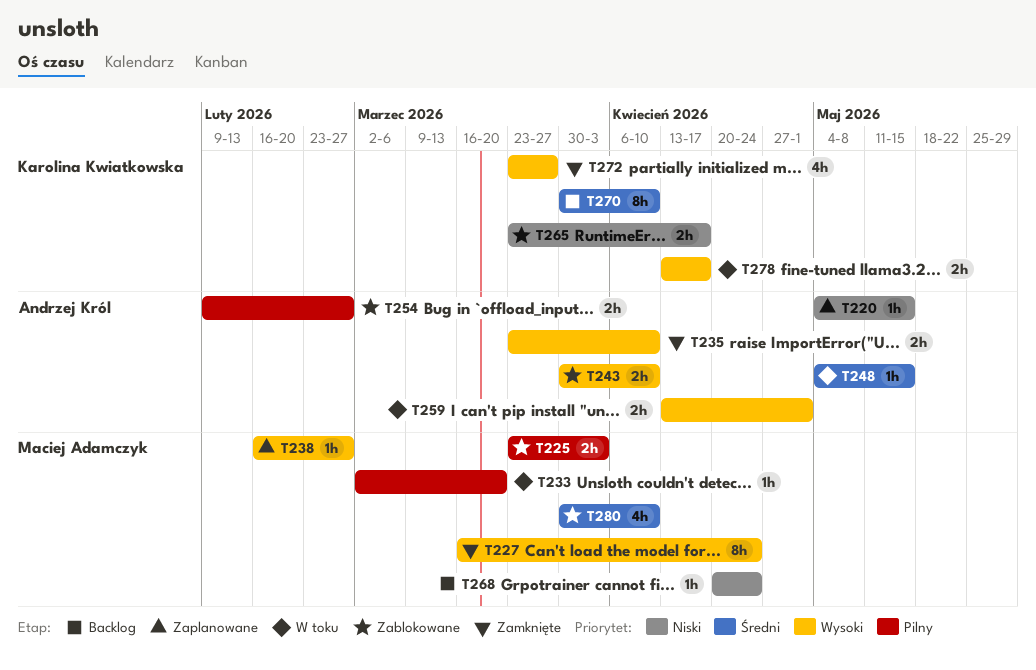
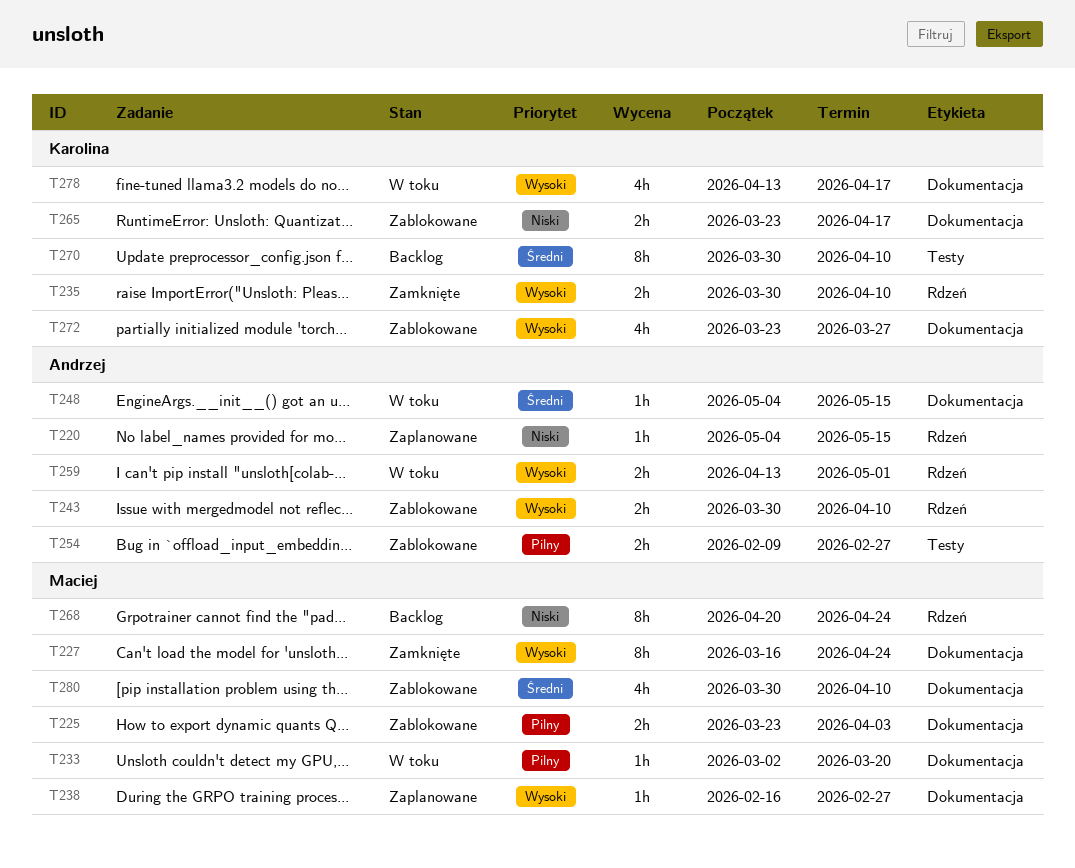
T235, owner: Andrzej Król -> Karolina Kwiatkowska
T235, start: Mar 23 -> Mar 30
T268, estimate: 1h -> 8h
T272, status: Zamknięte -> Zablokowane
T278, estimate: 2h -> 4h

